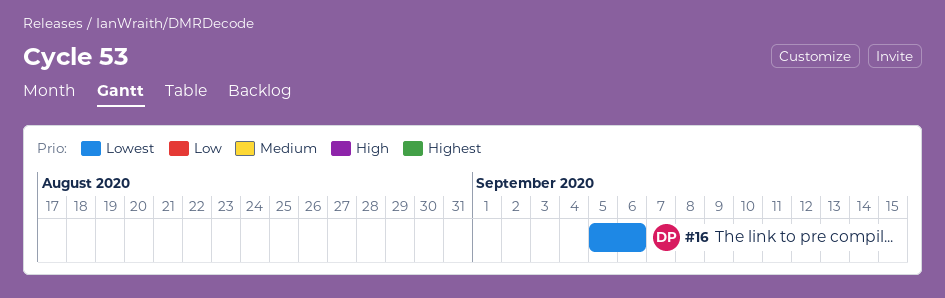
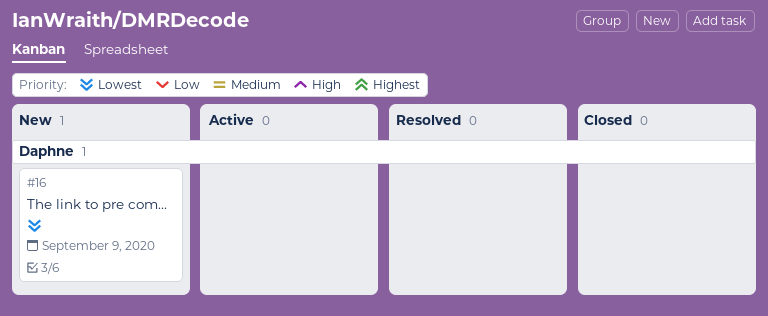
#16, due: Sep 6 -> Sep 9

